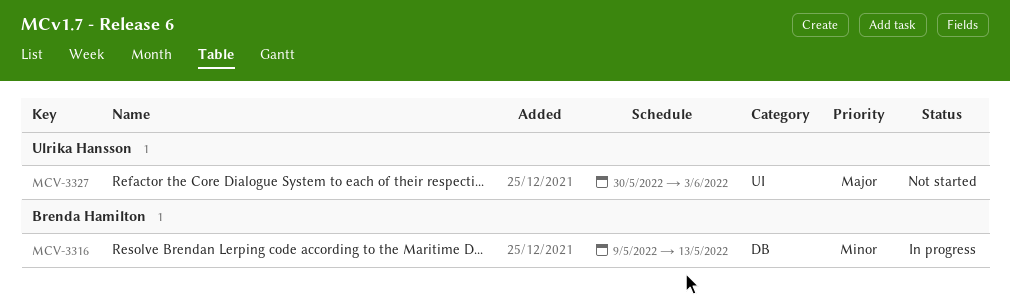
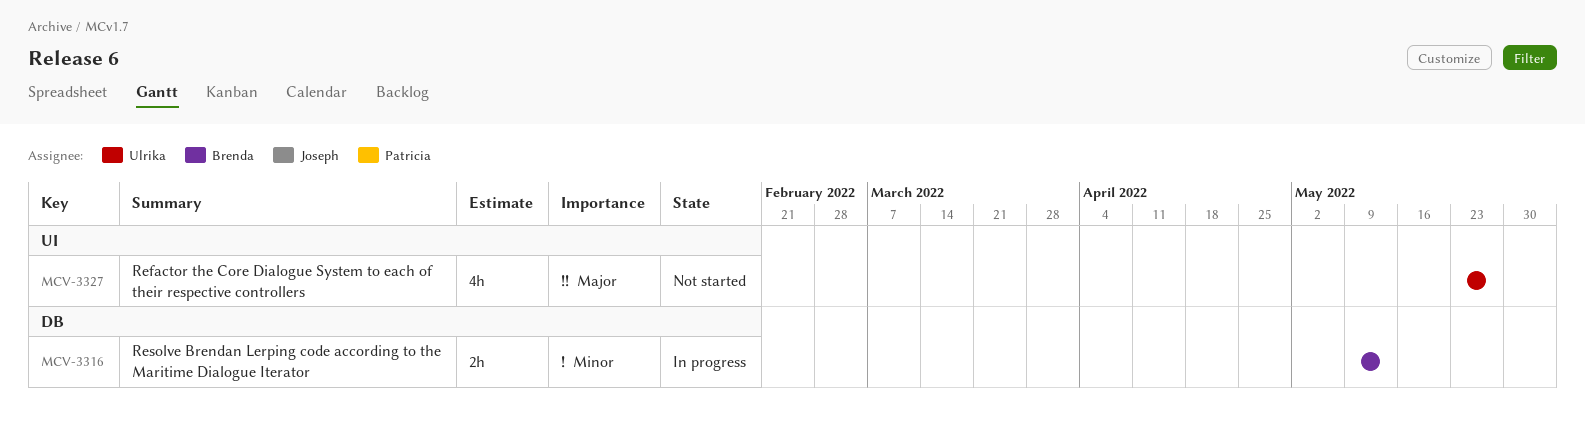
MCV-3327, start: May 30 -> May 23
MCV-3327, due: Jun 3 -> May 27

